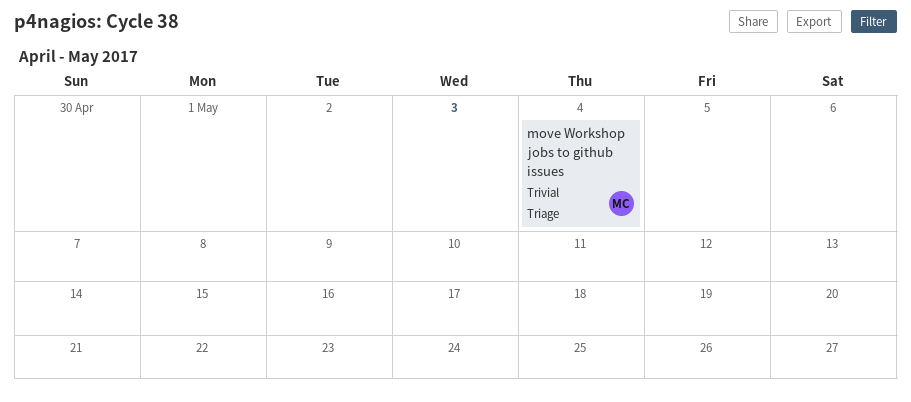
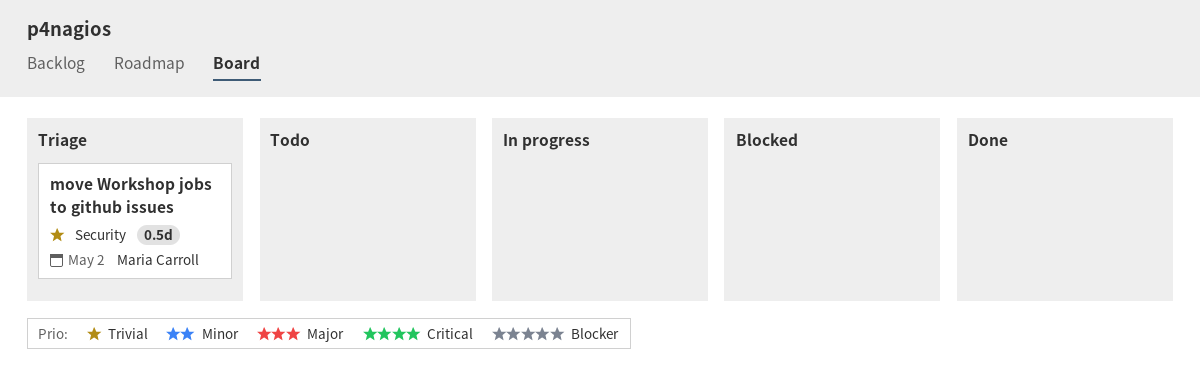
move Workshop jobs to github issues, due: May 4 -> May 2

